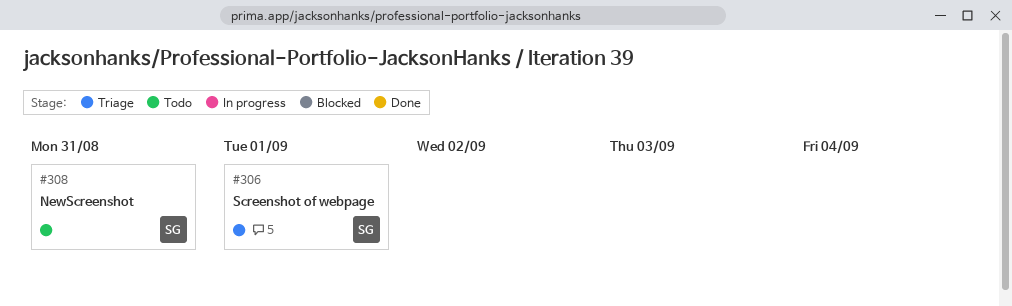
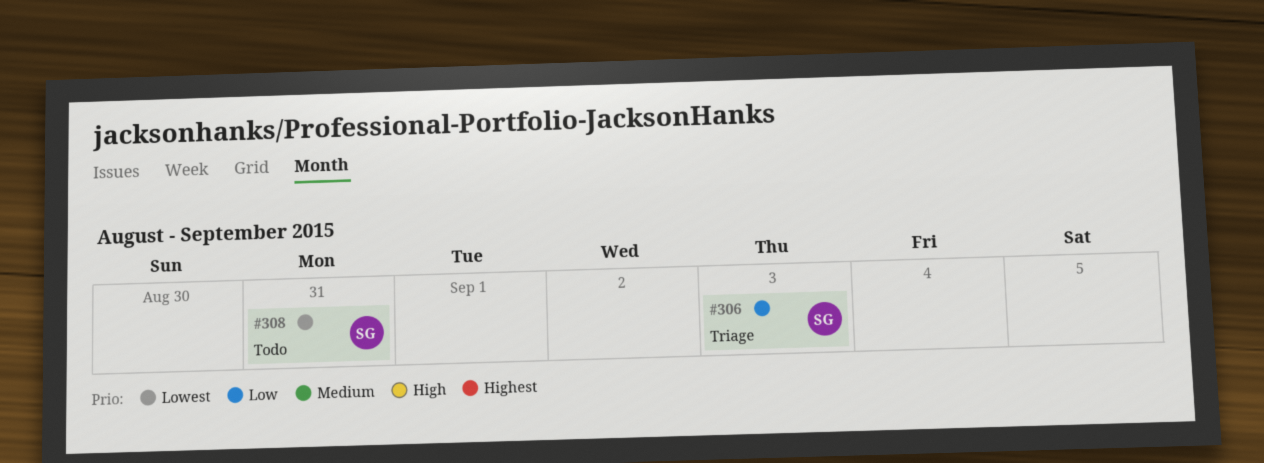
#306, due: Sep 1 -> Sep 3

